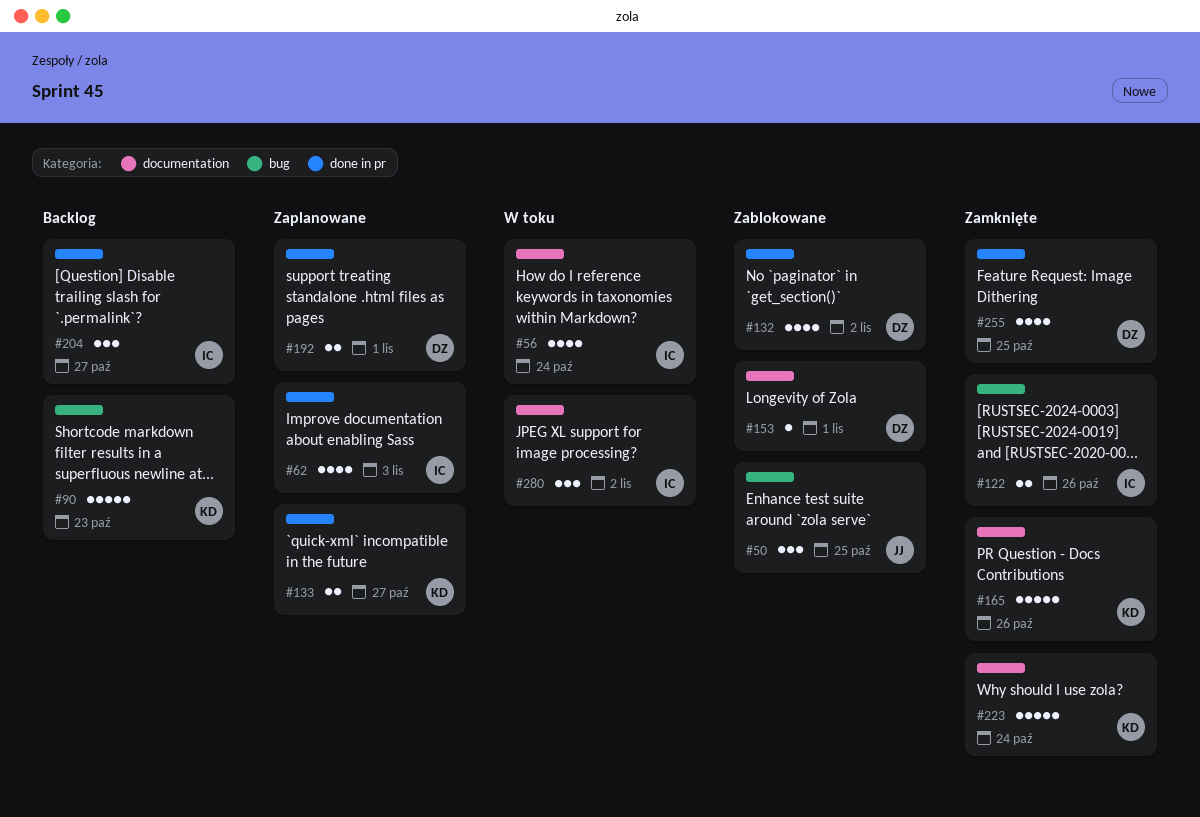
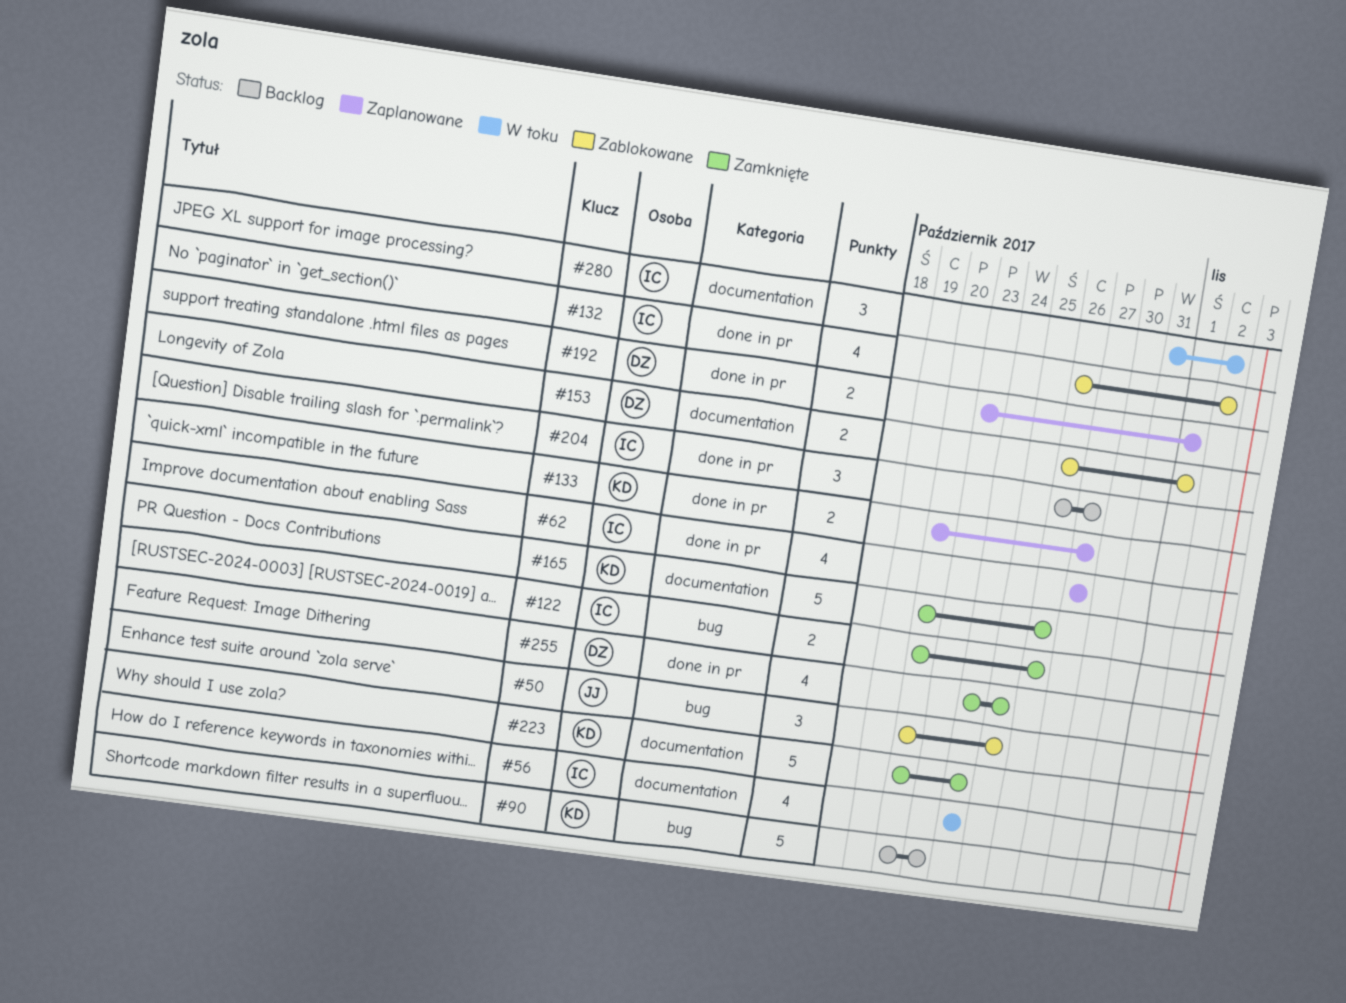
#62, due: Nov 3 -> Oct 27
#132, owner: DZ -> IC
#153, estimate: 1 -> 2

